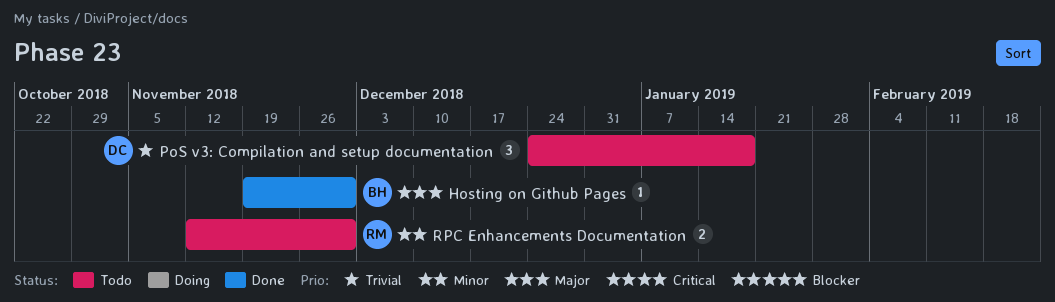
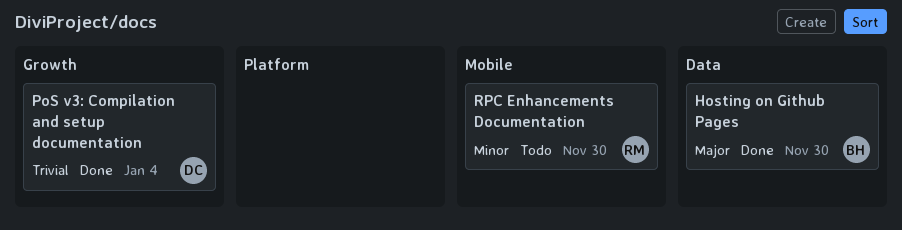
PoS v3: Compilation and setup documentation, status: Todo -> Done
PoS v3: Compilation and setup documentation, due: Jan 18 -> Jan 4

